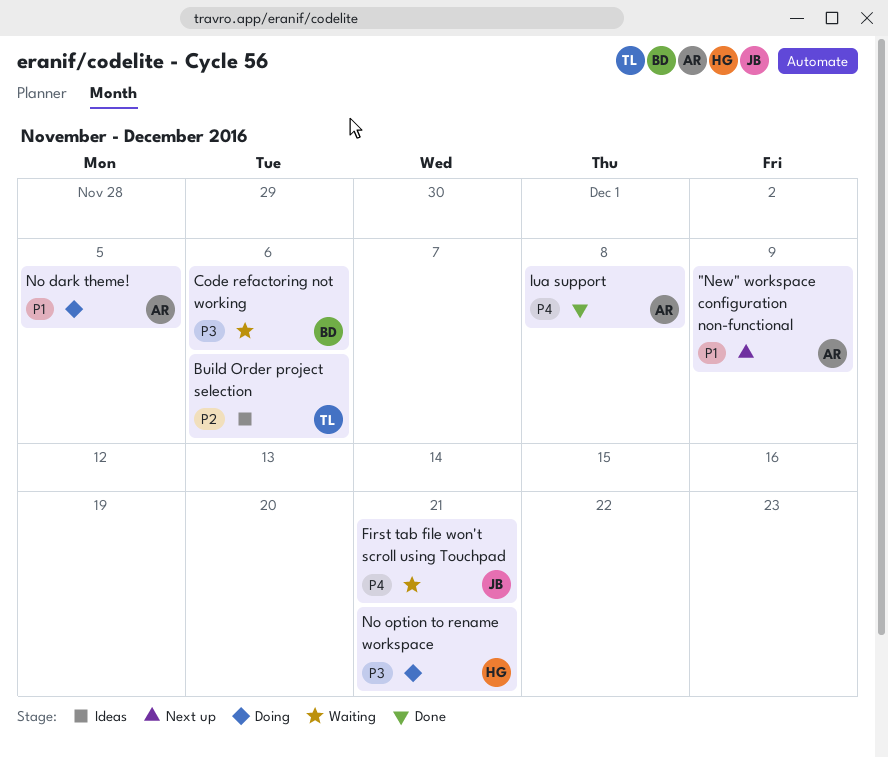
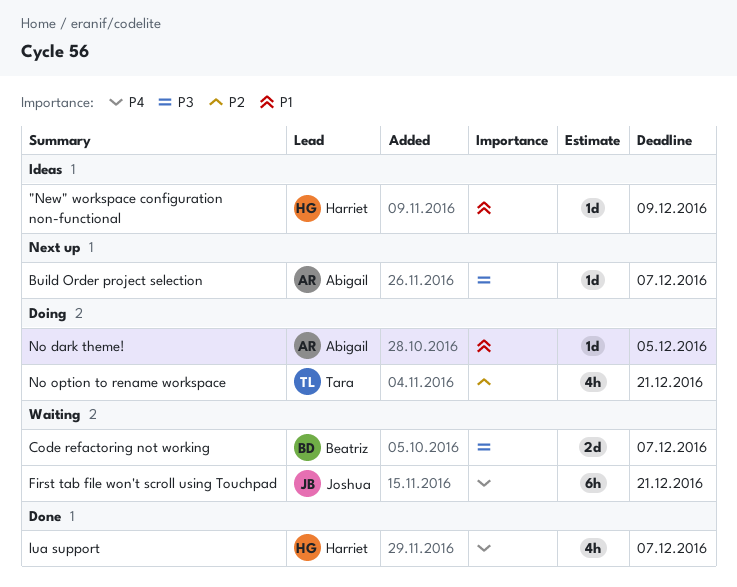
"New" workspace configuration non-functional, status: Next up -> Ideas
"New" workspace configuration non-functional, owner: Abigail -> Harriet
Build Order project selection, status: Ideas -> Next up
Build Order project selection, owner: Tara -> Abigail
Build Order project selection, priority: P2 -> P3
Build Order project selection, due: Dec 6 -> Dec 7
Code refactoring not working, due: Dec 6 -> Dec 7
lua support, owner: Abigail -> Harriet
lua support, due: Dec 8 -> Dec 7
No option to rename workspace, owner: Harriet -> Tara
No option to rename workspace, priority: P3 -> P2

